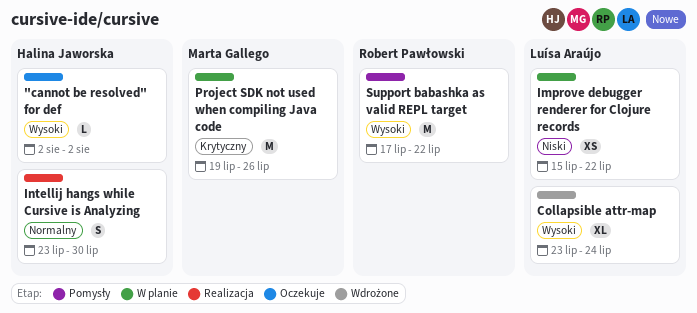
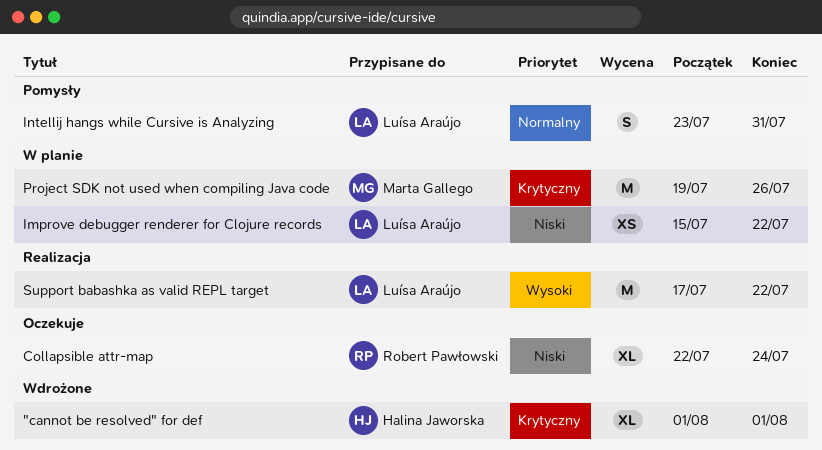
"cannot be resolved" for def, status: Oczekuje -> Wdrożone
"cannot be resolved" for def, priority: Wysoki -> Krytyczny
"cannot be resolved" for def, estimate: L -> XL
"cannot be resolved" for def, start: Aug 2 -> Aug 1
"cannot be resolved" for def, due: Aug 2 -> Aug 1
Collapsible attr-map, status: Wdrożone -> Oczekuje
Collapsible attr-map, owner: Luísa Araújo -> Robert Pawłowski
Collapsible attr-map, priority: Wysoki -> Niski
Collapsible attr-map, start: Jul 23 -> Jul 22
Intellij hangs while Cursive is Analyzing, status: Realizacja -> Pomysły
Intellij hangs while Cursive is Analyzing, owner: Halina Jaworska -> Luísa Araújo
Intellij hangs while Cursive is Analyzing, due: Jul 30 -> Jul 31
Support babashka as valid REPL target, status: Pomysły -> Realizacja
Support babashka as valid REPL target, owner: Robert Pawłowski -> Luísa Araújo

